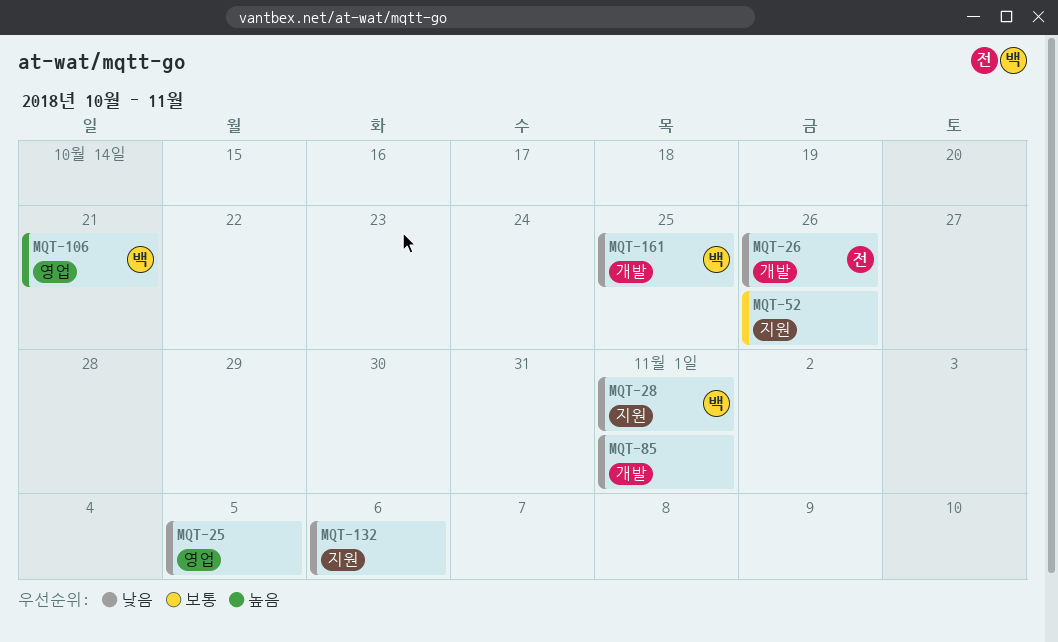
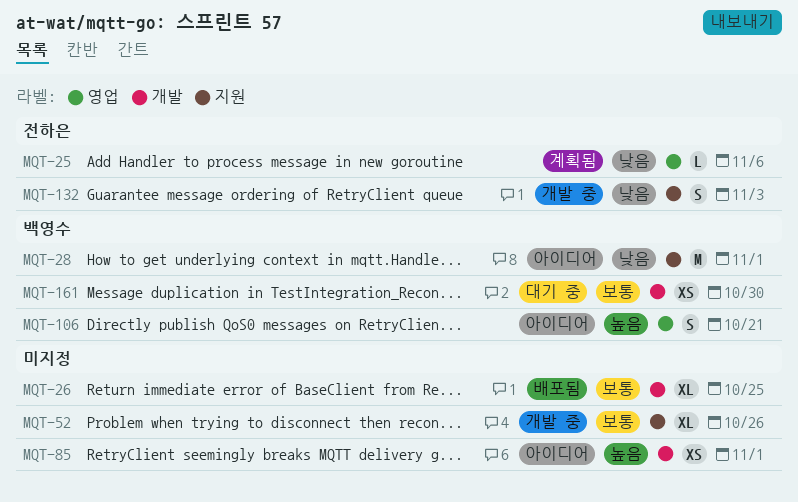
MQT-25, owner: none -> 전하은
MQT-25, due: Nov 5 -> Nov 6
MQT-26, owner: 전하은 -> none
MQT-26, priority: 낮음 -> 보통
MQT-26, due: Oct 26 -> Oct 25
MQT-85, priority: 낮음 -> 높음
MQT-132, owner: none -> 전하은
MQT-132, due: Nov 6 -> Nov 3
MQT-161, priority: 낮음 -> 보통
MQT-161, due: Oct 25 -> Oct 30

